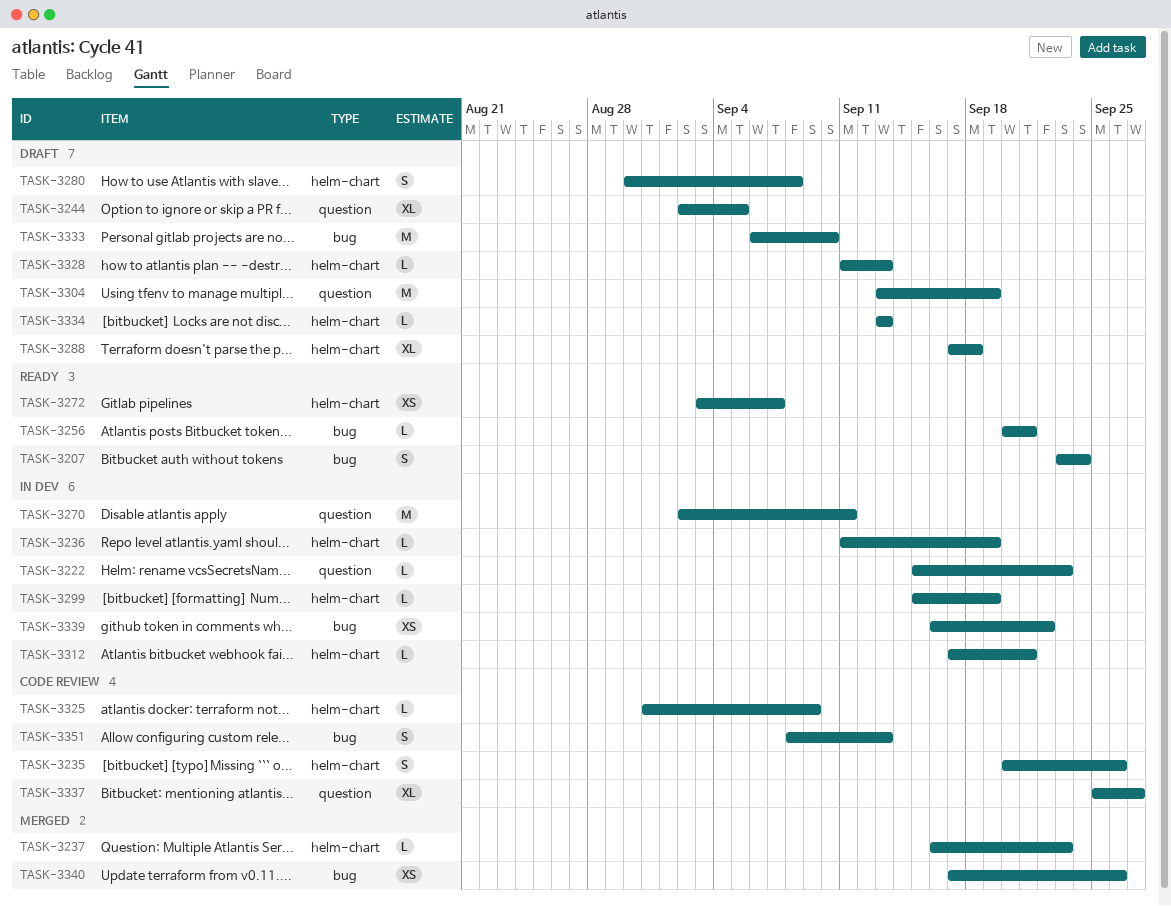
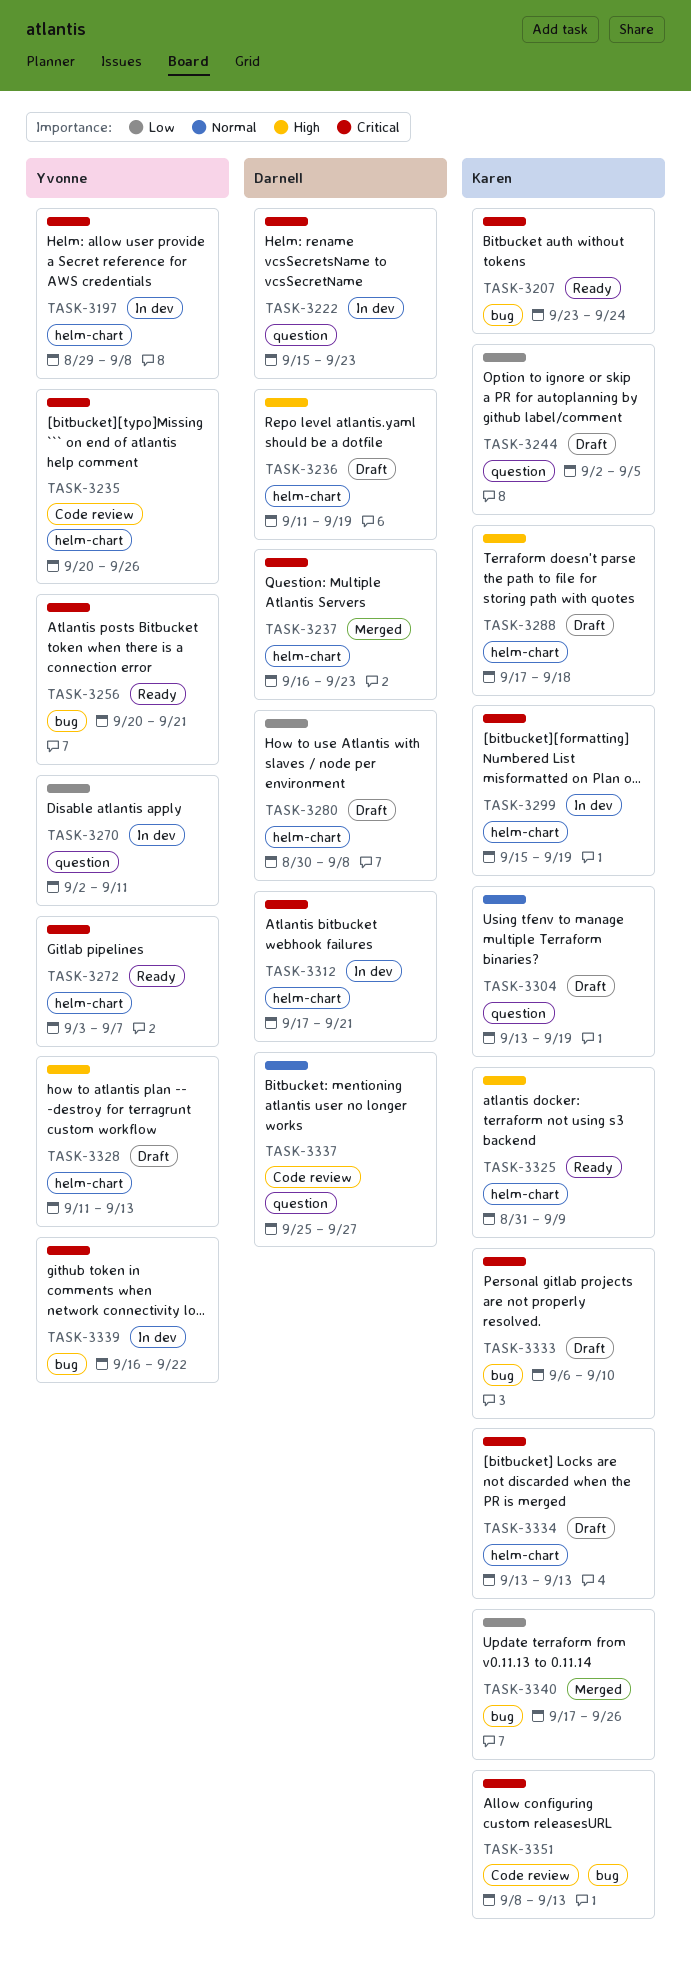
TASK-3197: none -> present
TASK-3236, status: In dev -> Draft
TASK-3325, status: Code review -> Ready

